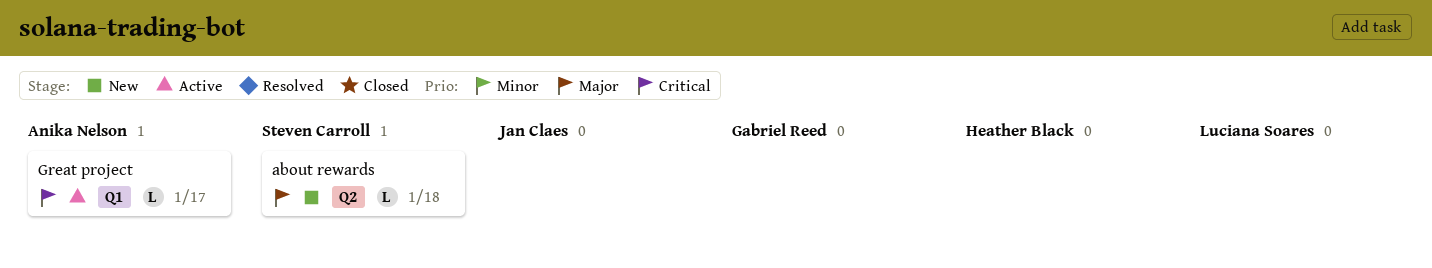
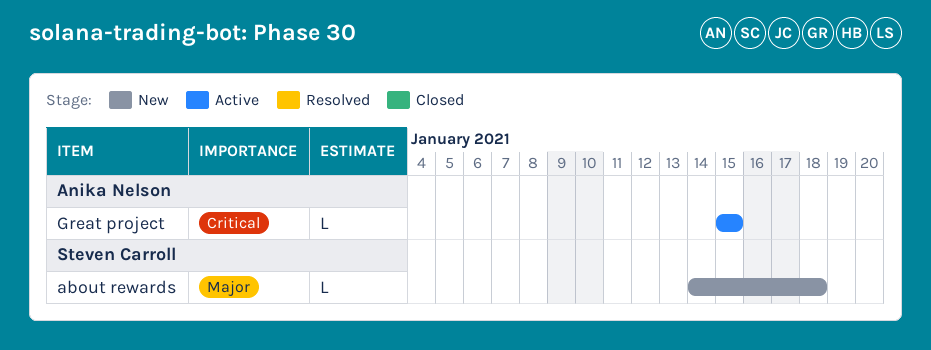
Great project, due: Jan 17 -> Jan 15

